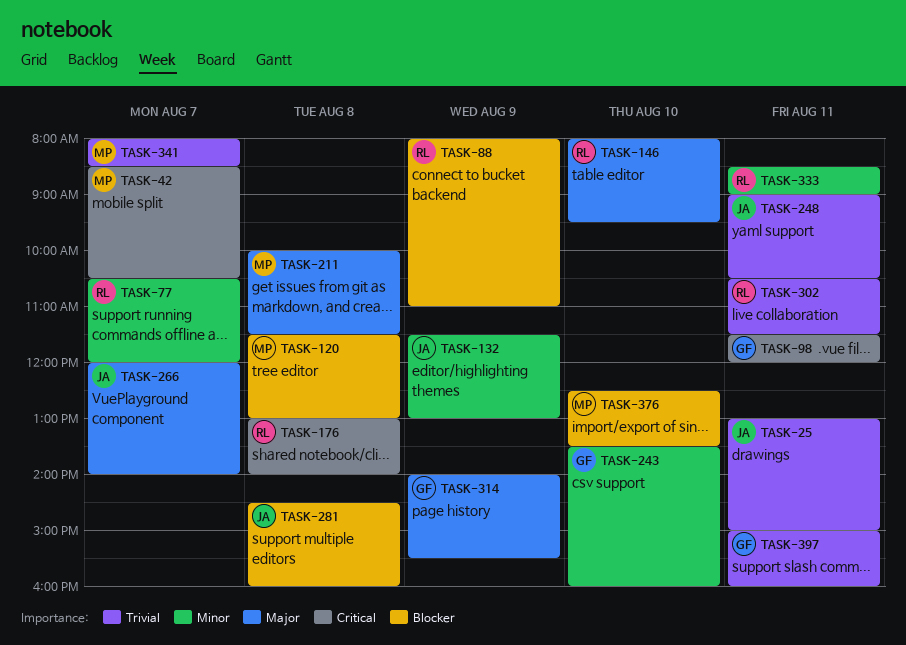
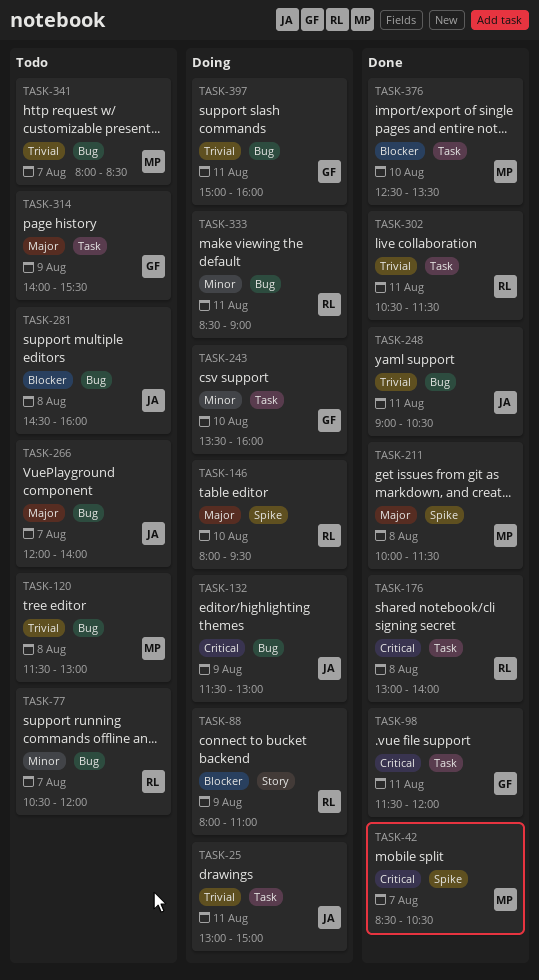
TASK-120, priority: Blocker -> Trivial
TASK-132, priority: Minor -> Critical

